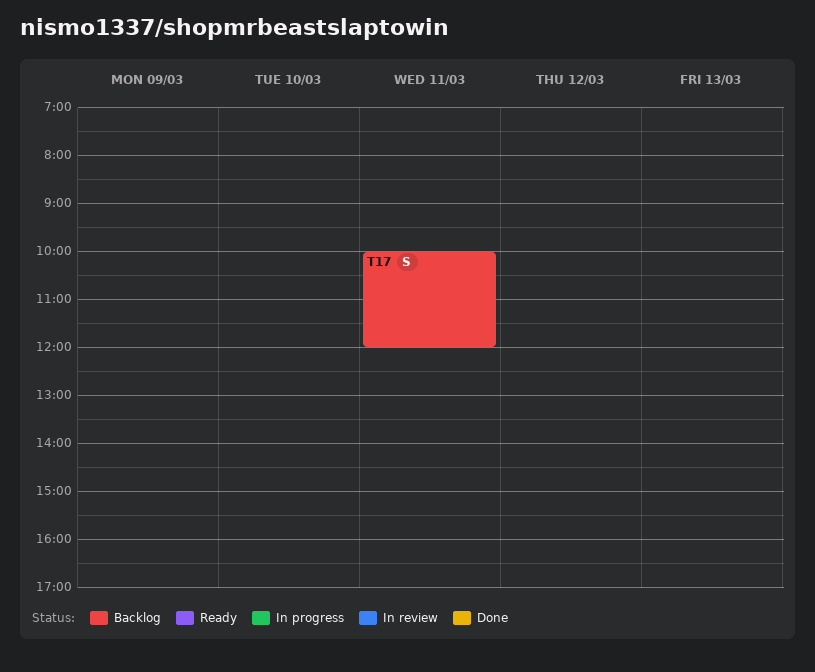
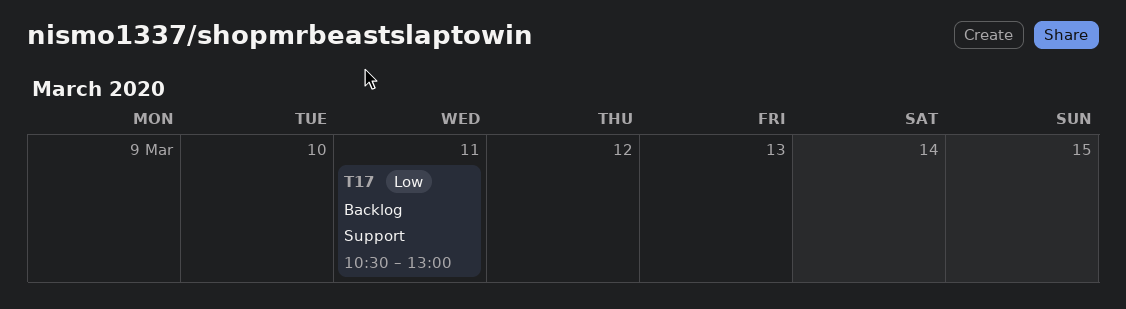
T17, begins: 10:00 -> 10:30
T17, ends: 12:00 -> 13:00

